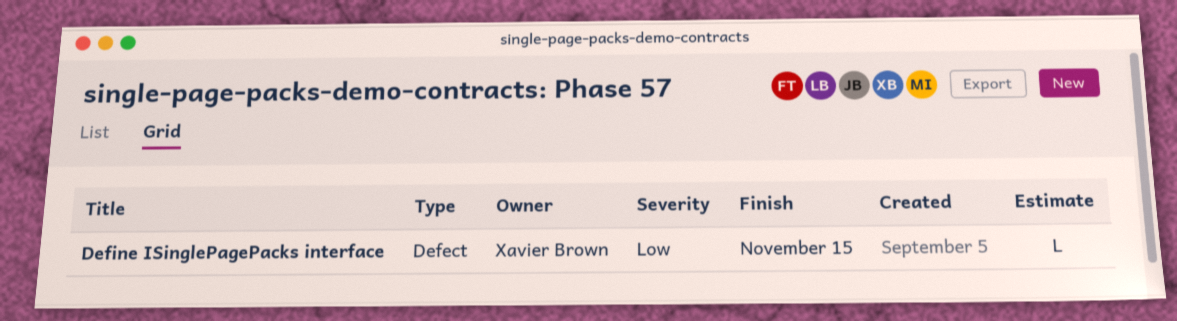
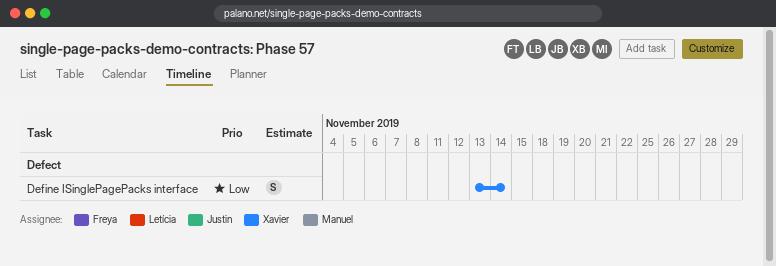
Define ISinglePagePacks interface, estimate: L -> S
Define ISinglePagePacks interface, due: Nov 15 -> Nov 14

